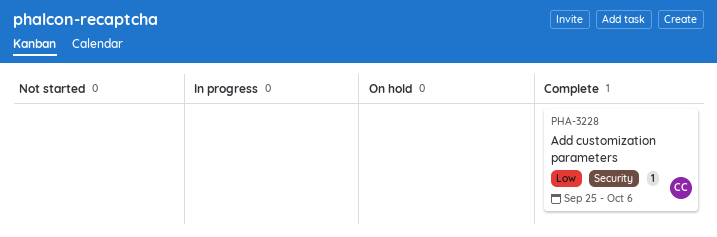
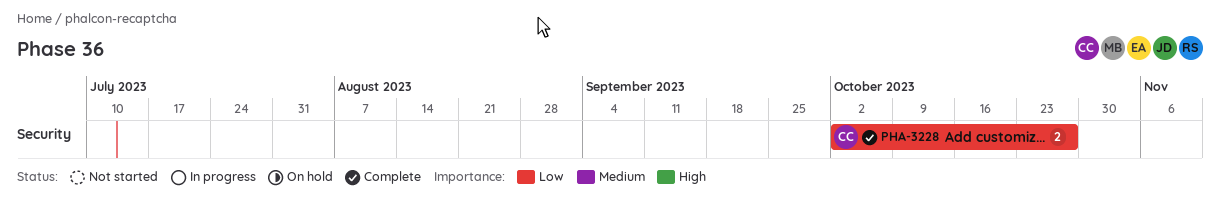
PHA-3228, estimate: 1 -> 2
PHA-3228, start: Sep 25 -> Oct 2
PHA-3228, due: Oct 6 -> Oct 27

